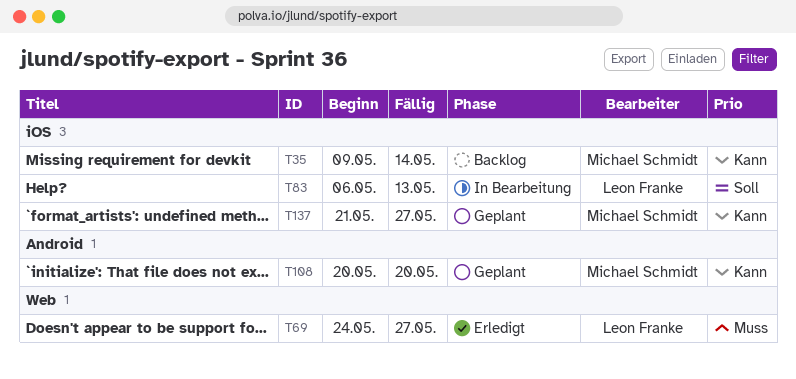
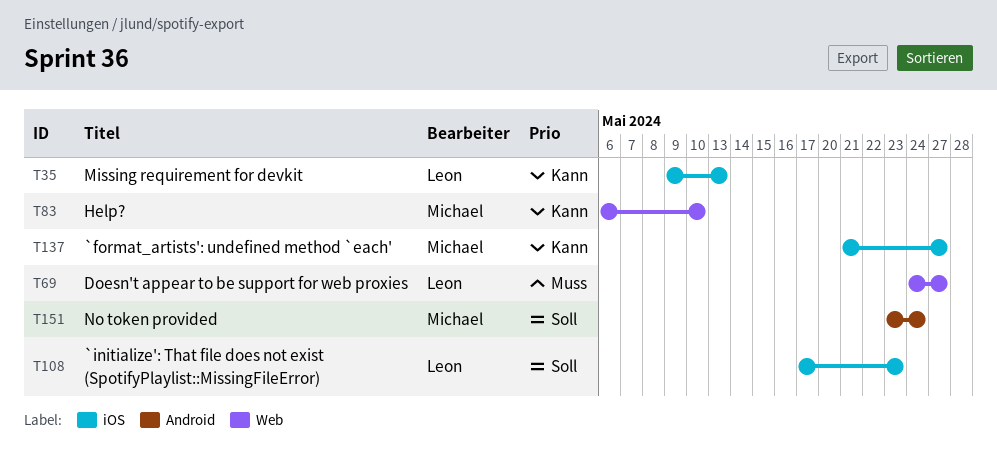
T35, owner: Michael Schmidt -> Leon Franke
T35, due: May 14 -> May 13
T83, owner: Leon Franke -> Michael Schmidt
T83, priority: Soll -> Kann
T83, label: iOS -> Web
T83, due: May 13 -> May 10
T108, owner: Michael Schmidt -> Leon Franke
T108, priority: Kann -> Soll
T108, label: Android -> iOS
T108, start: May 20 -> May 17
T108, due: May 20 -> May 23
T151: none -> present

